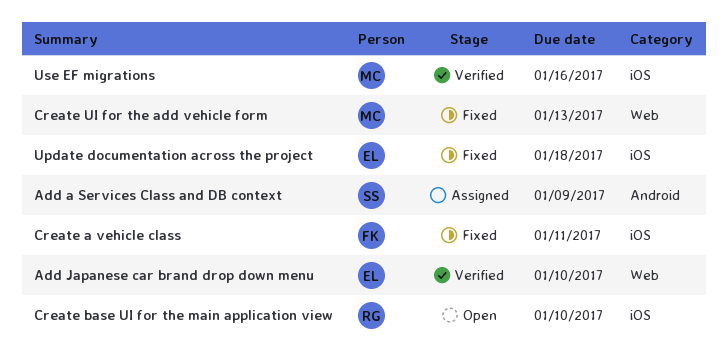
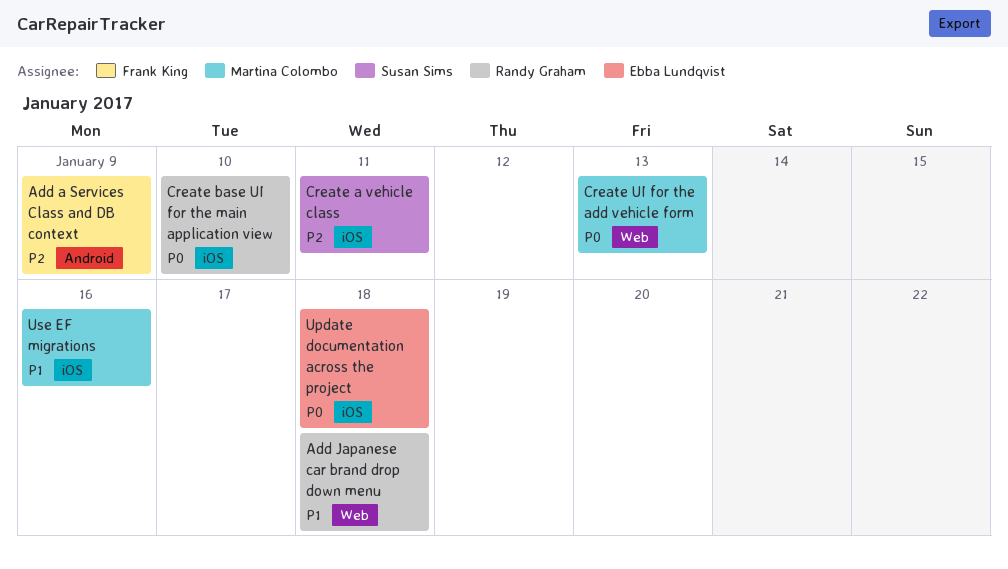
Add a Services Class and DB context, owner: Susan Sims -> Frank King
Add Japanese car brand drop down menu, owner: Ebba Lundqvist -> Randy Graham
Add Japanese car brand drop down menu, due: Jan 10 -> Jan 18
Create a vehicle class, owner: Frank King -> Susan Sims

